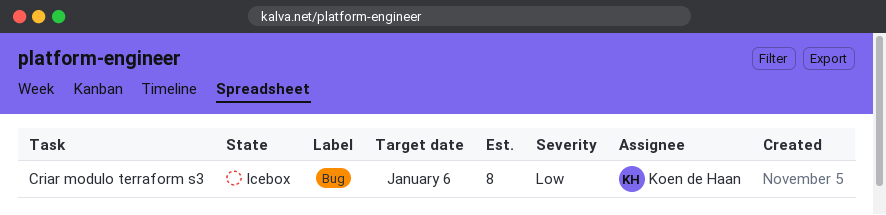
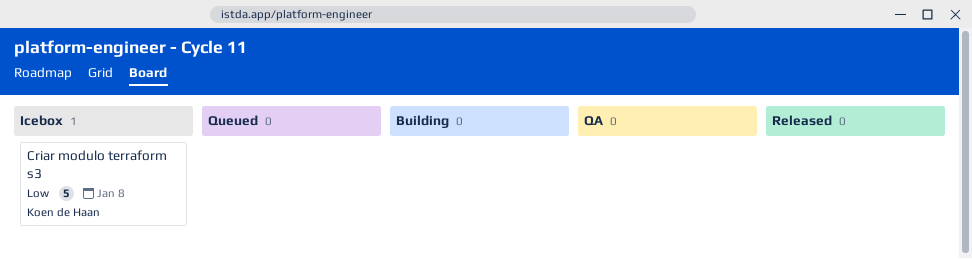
Criar modulo terraform s3, estimate: 8 -> 5
Criar modulo terraform s3, due: Jan 6 -> Jan 8

